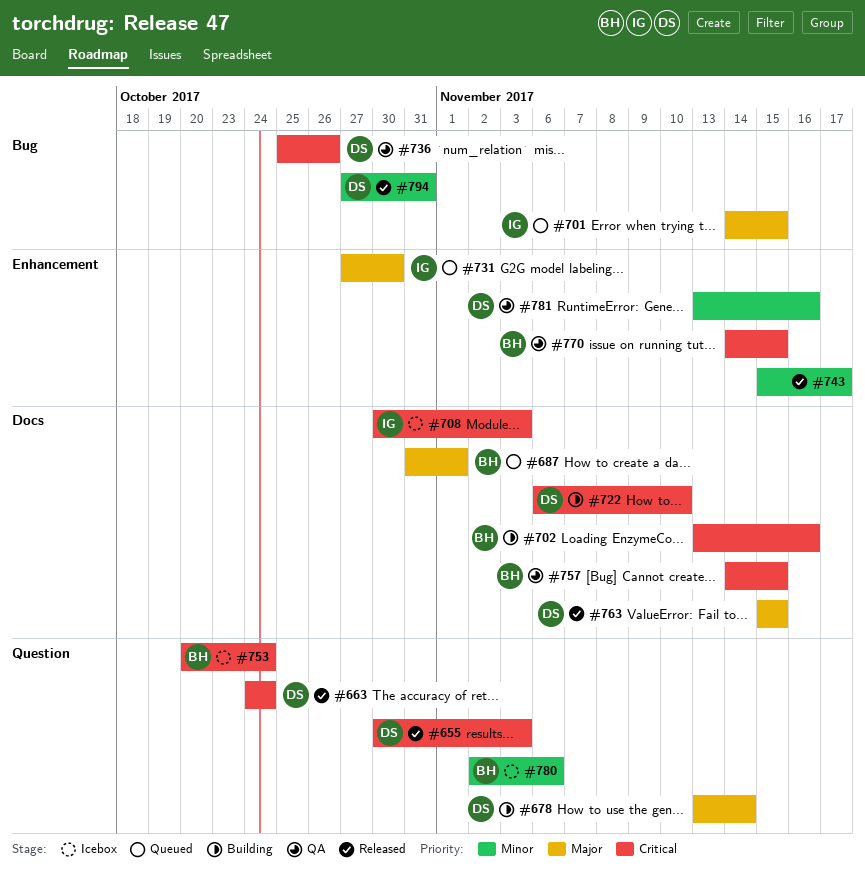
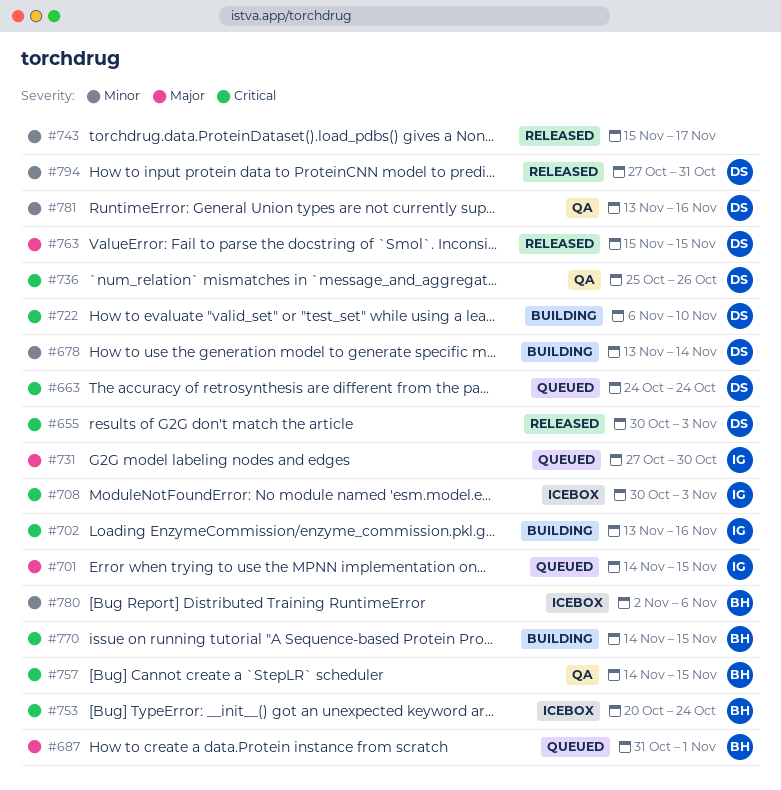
#663, status: Released -> Queued
#678, priority: Major -> Minor
#702, owner: BH -> IG
#770, status: QA -> Building

